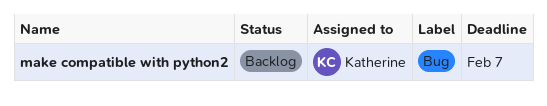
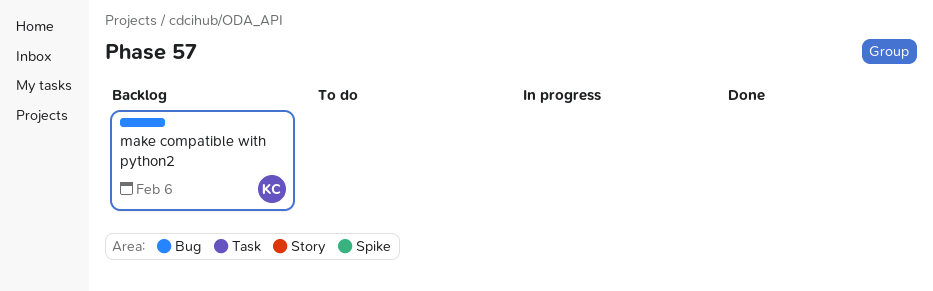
make compatible with python2, due: Feb 7 -> Feb 6

